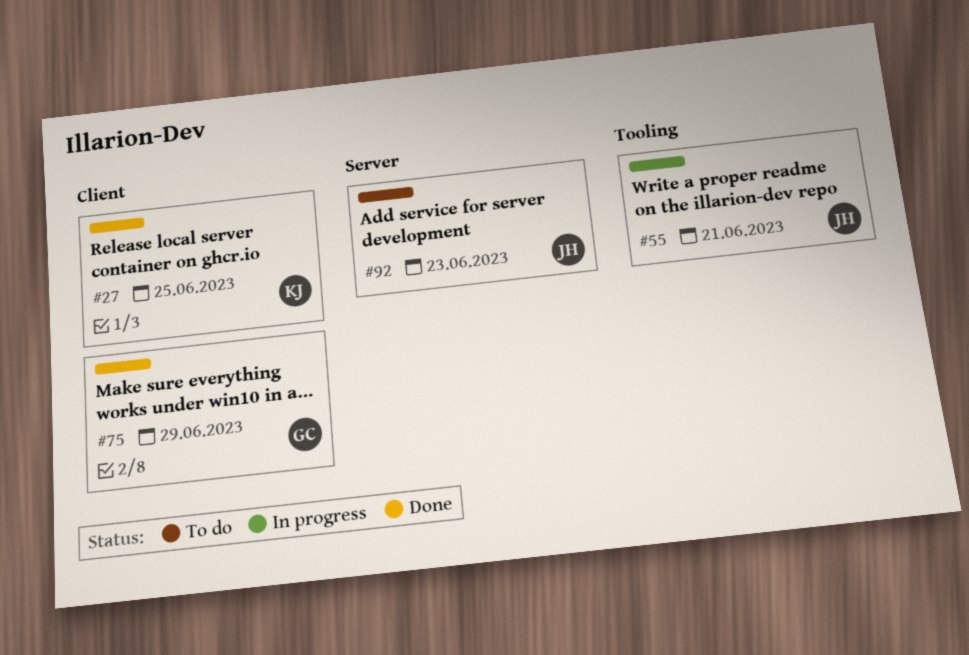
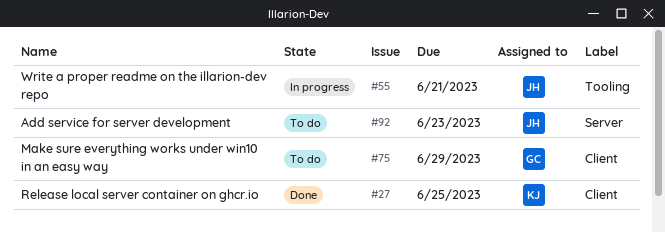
#75, status: Done -> To do

